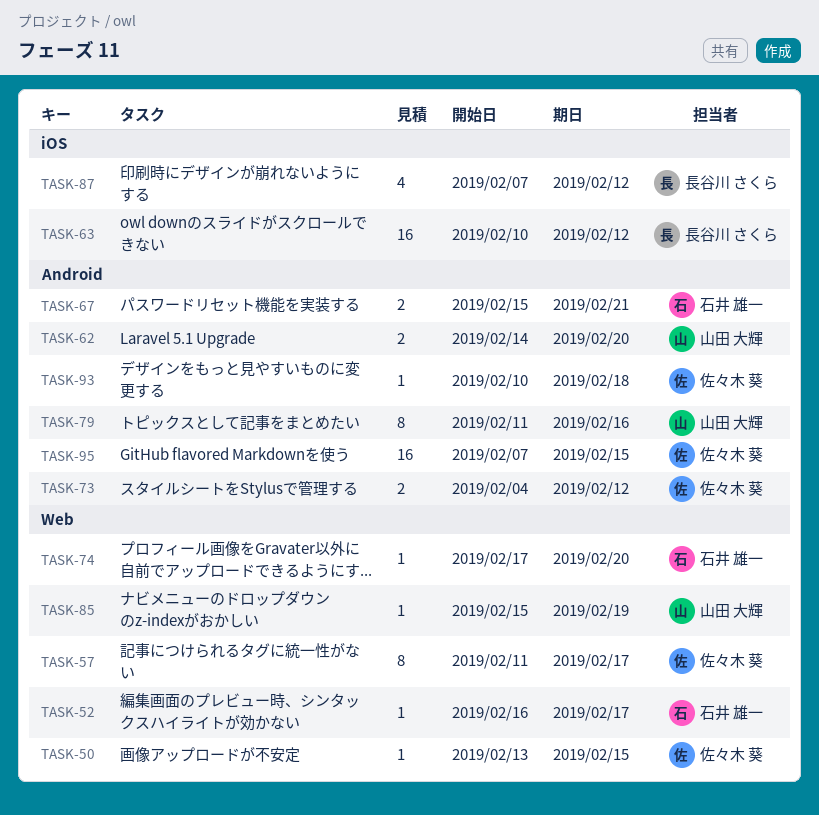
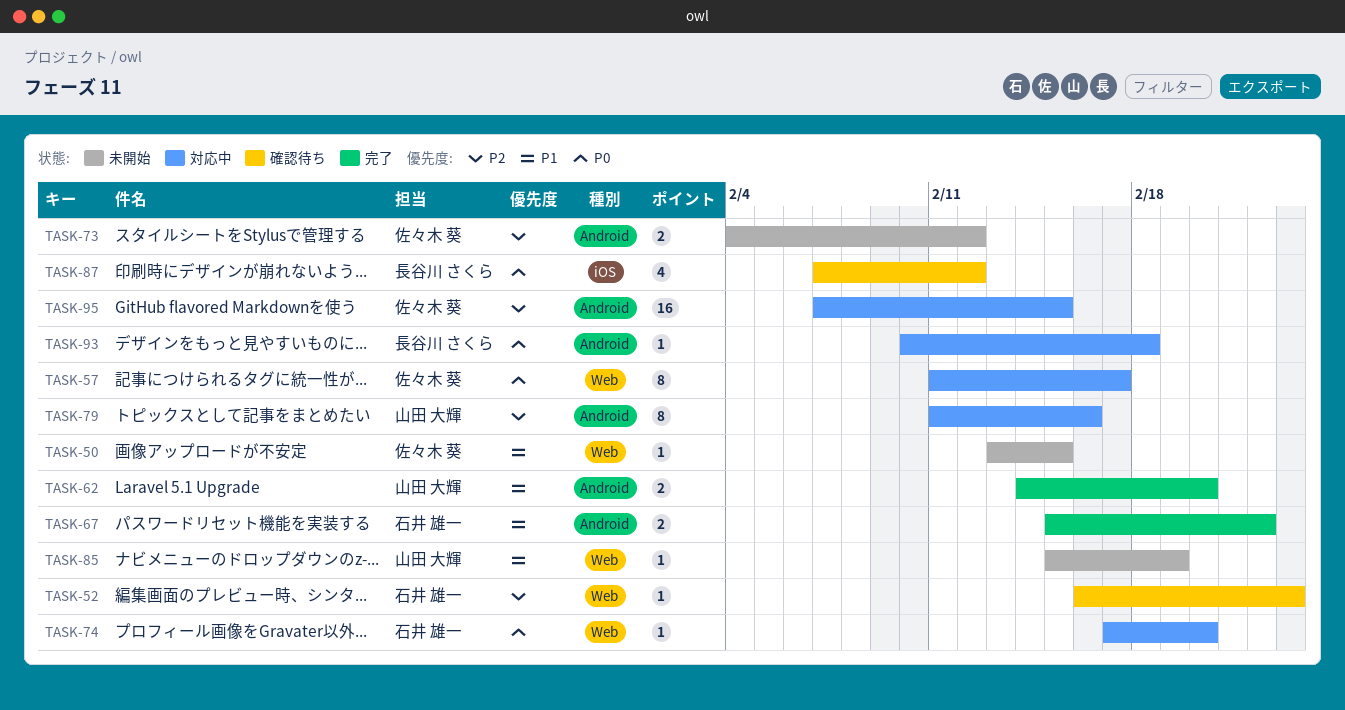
TASK-52, due: Feb 17 -> Feb 23
TASK-63: present -> none
TASK-67, due: Feb 21 -> Feb 22
TASK-93, owner: 佐々木 葵 -> 長谷川 さくら

